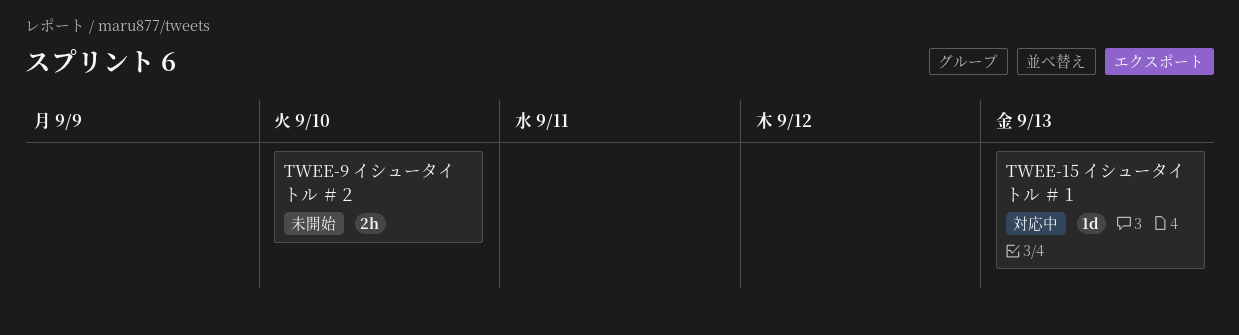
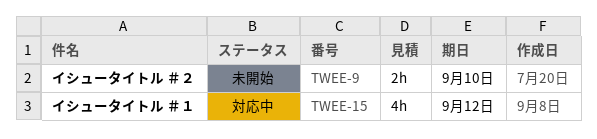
TWEE-15, estimate: 1d -> 4h
TWEE-15, due: Sep 13 -> Sep 12

